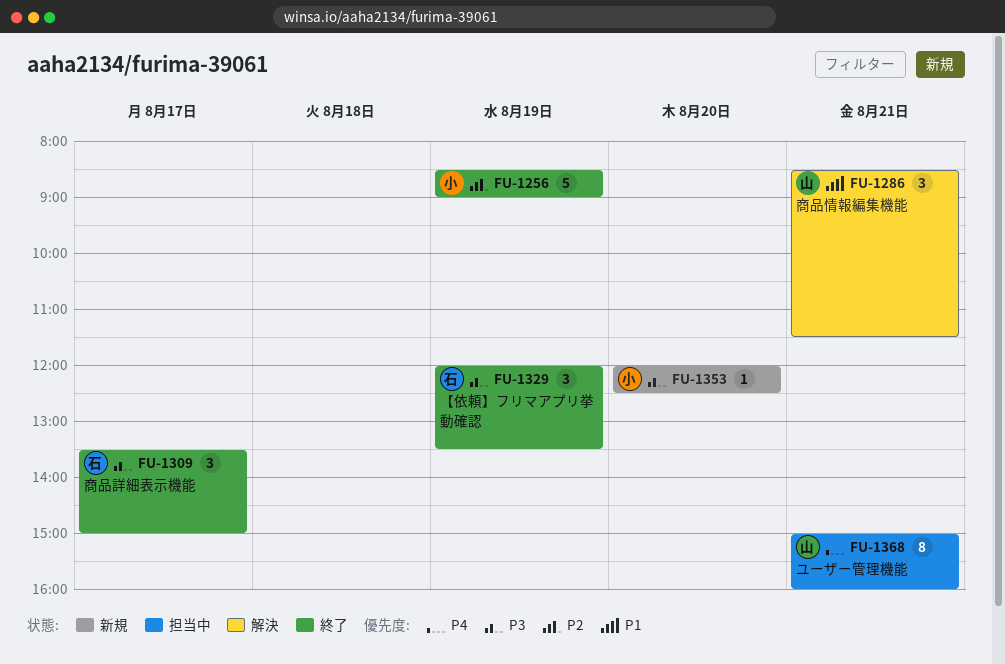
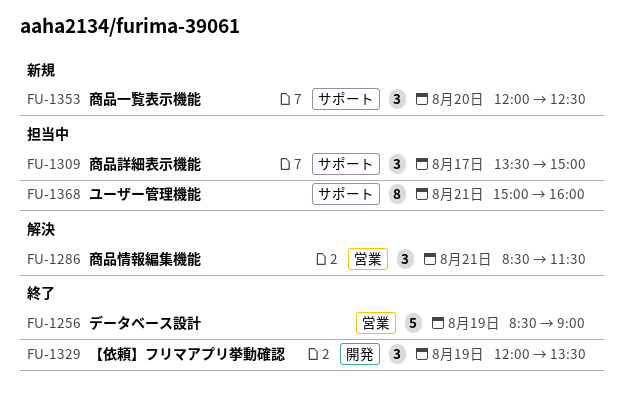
FU-1309, status: 終了 -> 担当中
FU-1353, estimate: 1 -> 3

